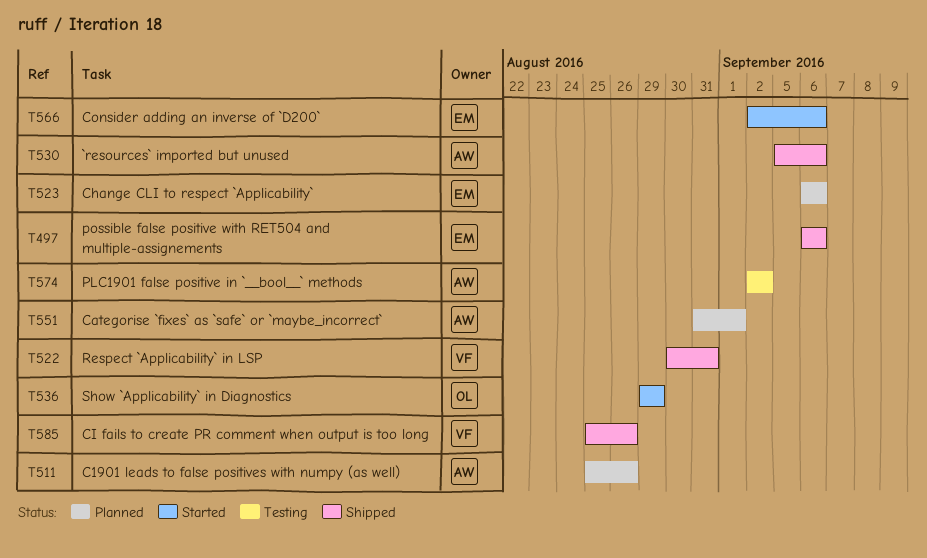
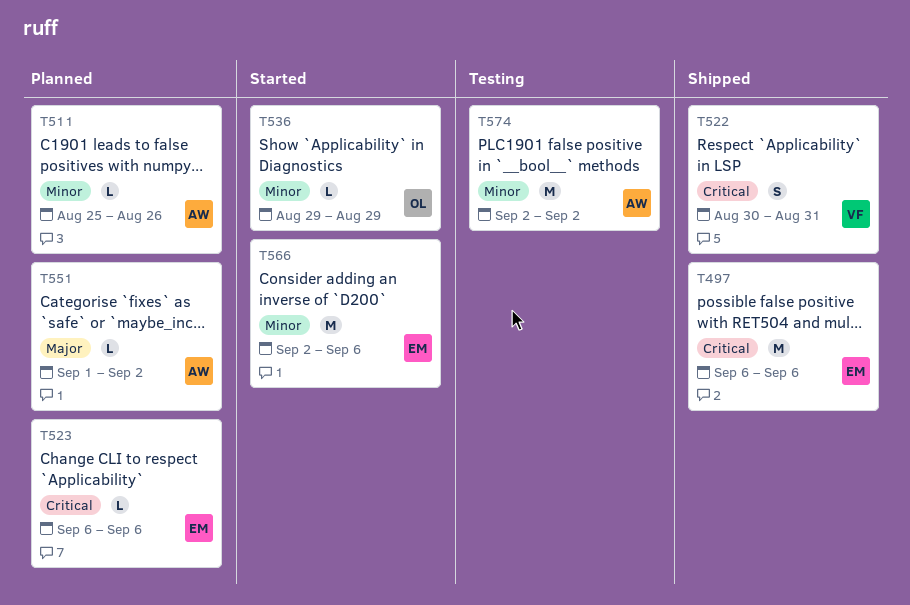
T530: present -> none
T551, start: Aug 31 -> Sep 1
T551, due: Sep 1 -> Sep 2
T585: present -> none

